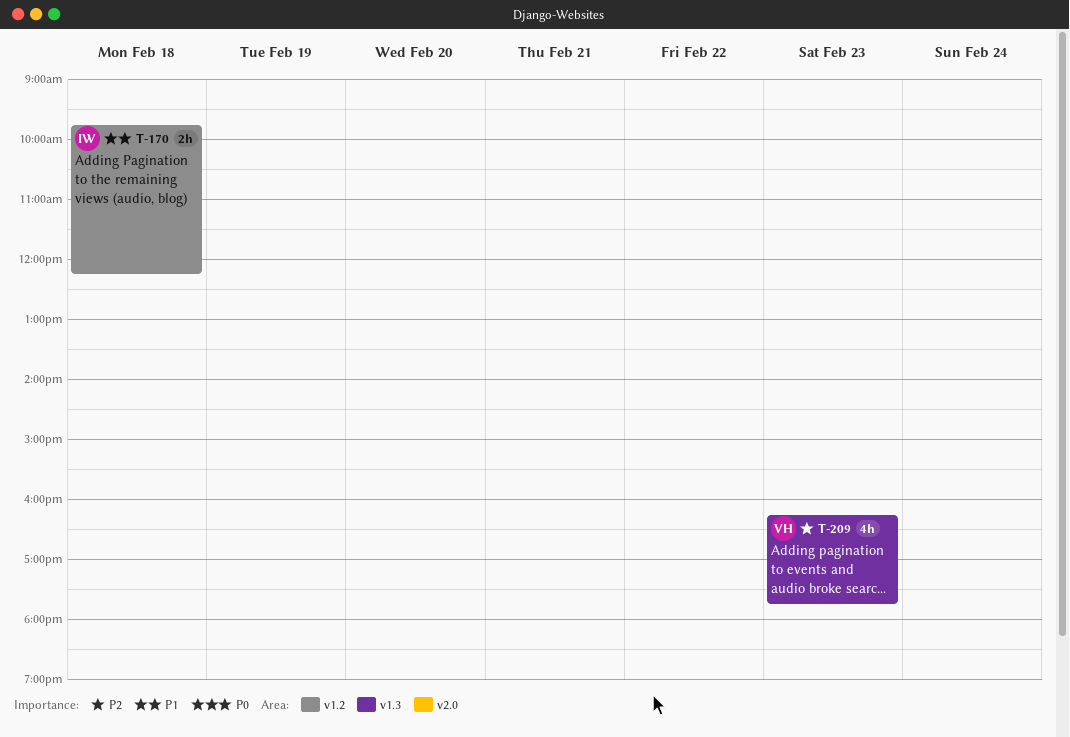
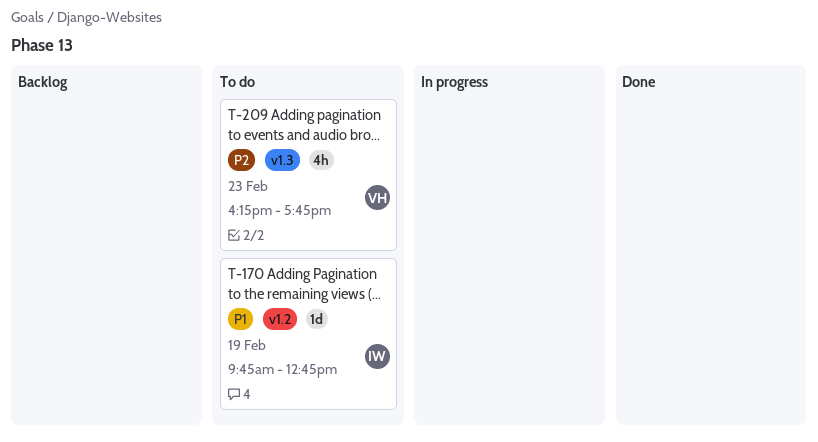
T-170, estimate: 2h -> 1d
T-170, day: Feb 18 -> Feb 19
T-170, ends: 12:15 -> 12:45

